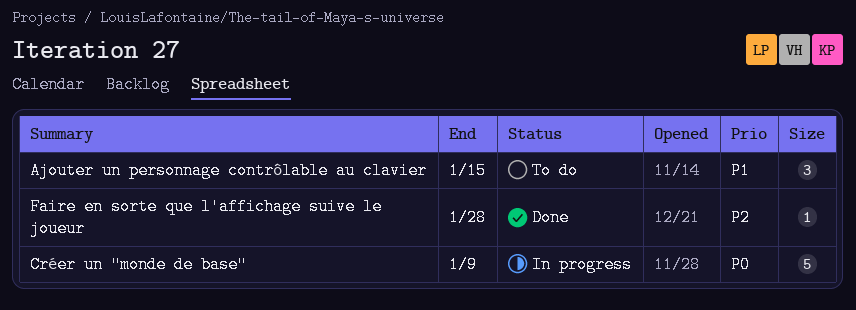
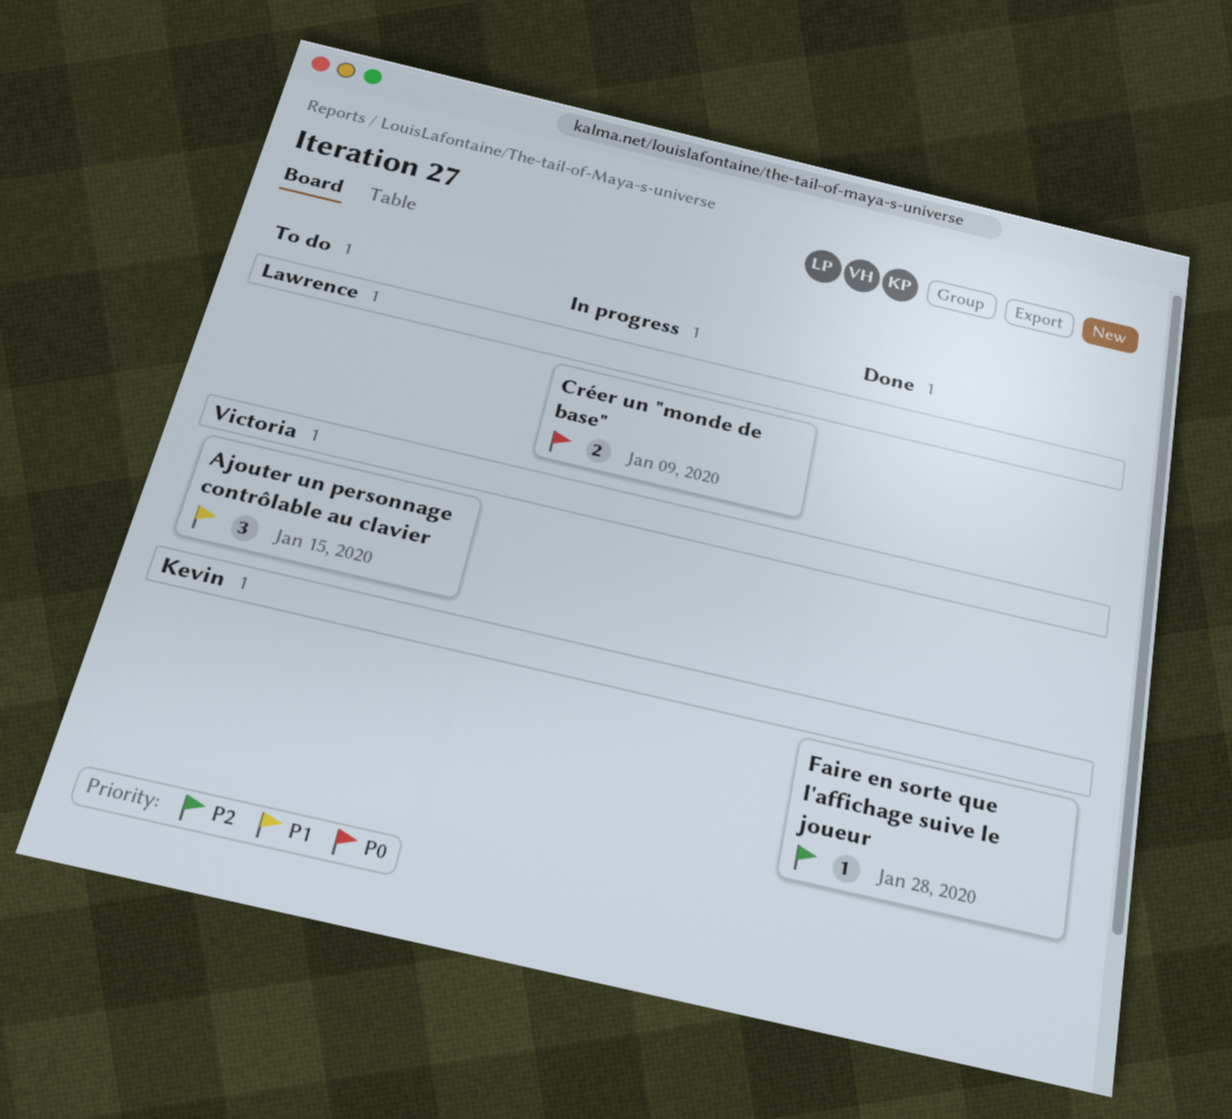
Créer un "monde de base", estimate: 5 -> 2

